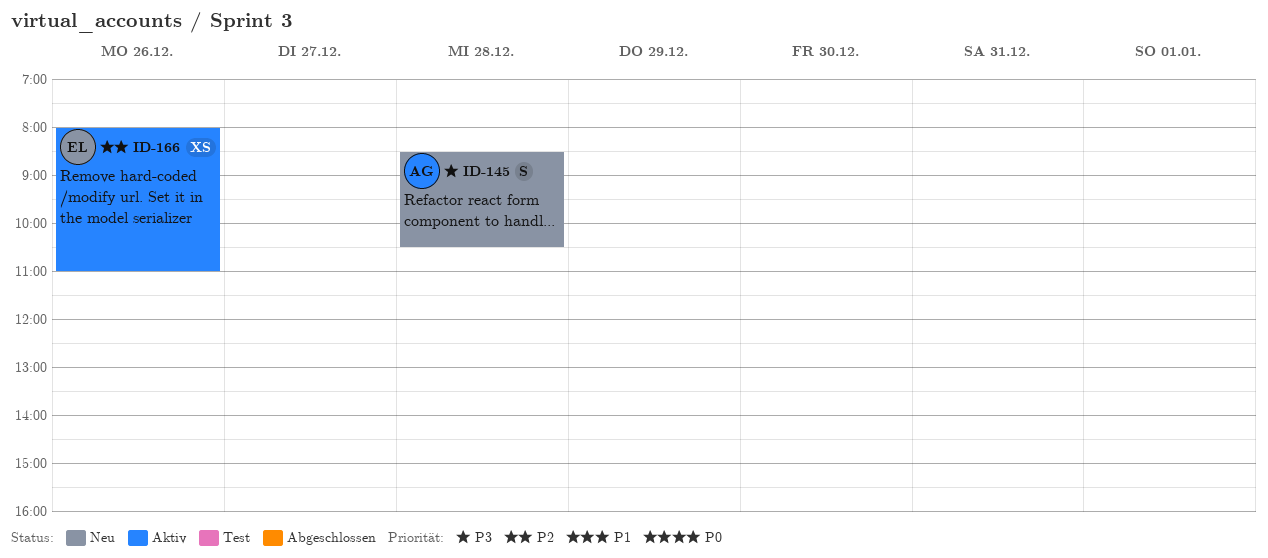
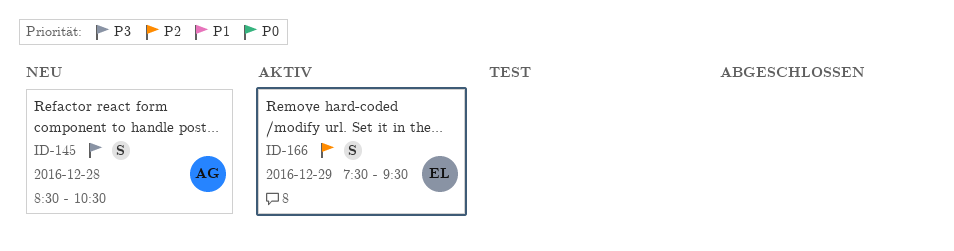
ID-166, estimate: XS -> S
ID-166, day: Dec 26 -> Dec 29
ID-166, begins: 08:00 -> 07:30
ID-166, ends: 11:00 -> 09:30

